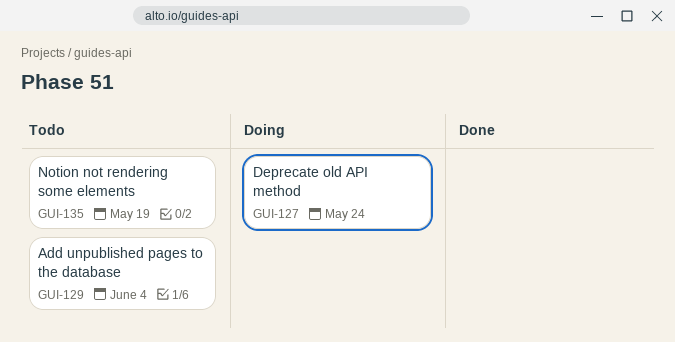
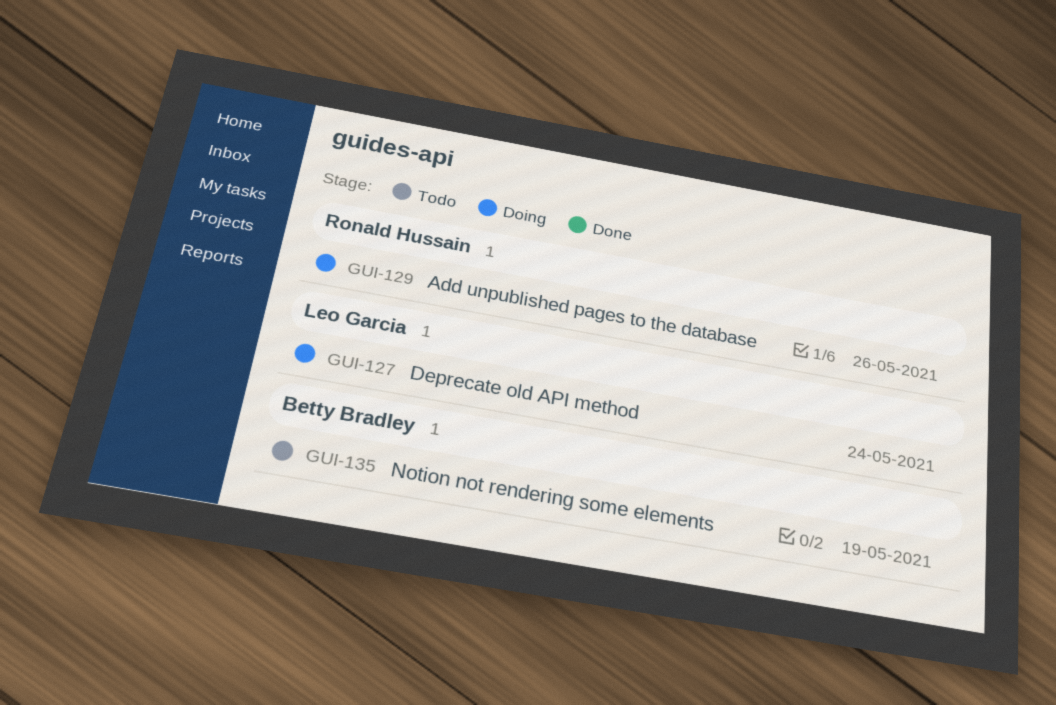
GUI-129, status: Todo -> Doing
GUI-129, due: Jun 4 -> May 26

